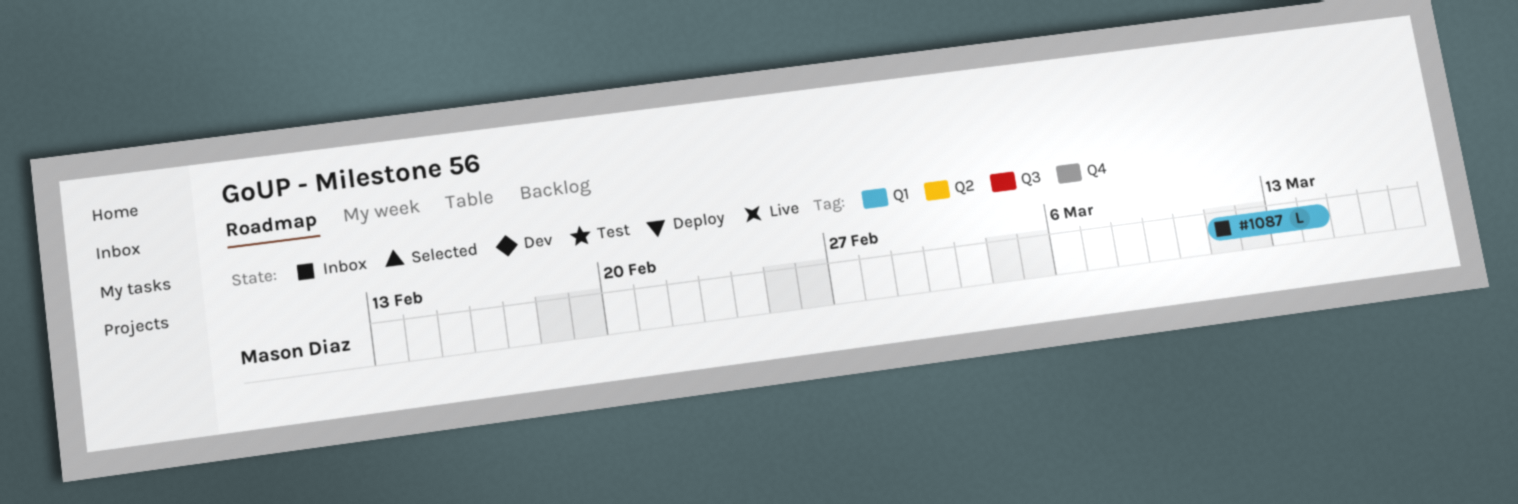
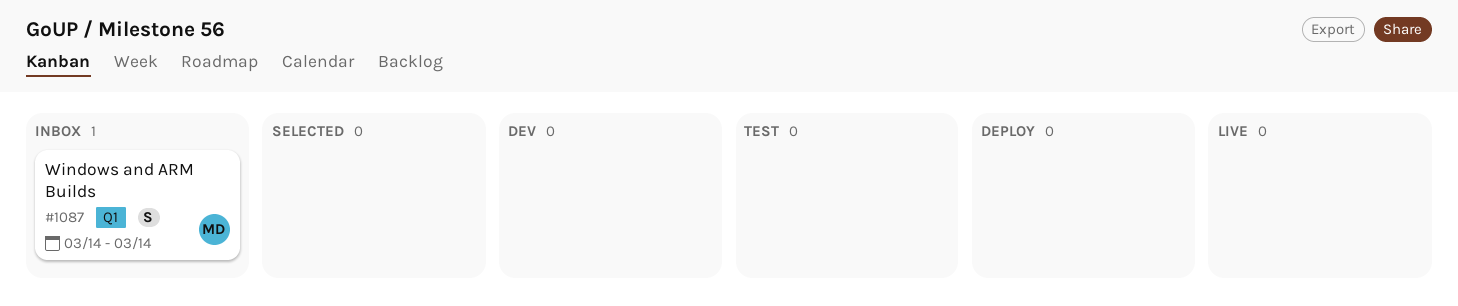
#1087, estimate: L -> S
#1087, start: Mar 11 -> Mar 14

